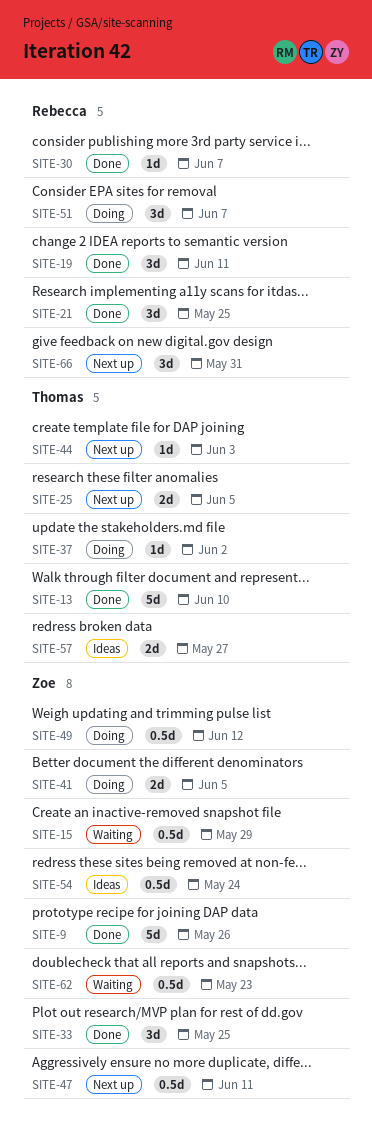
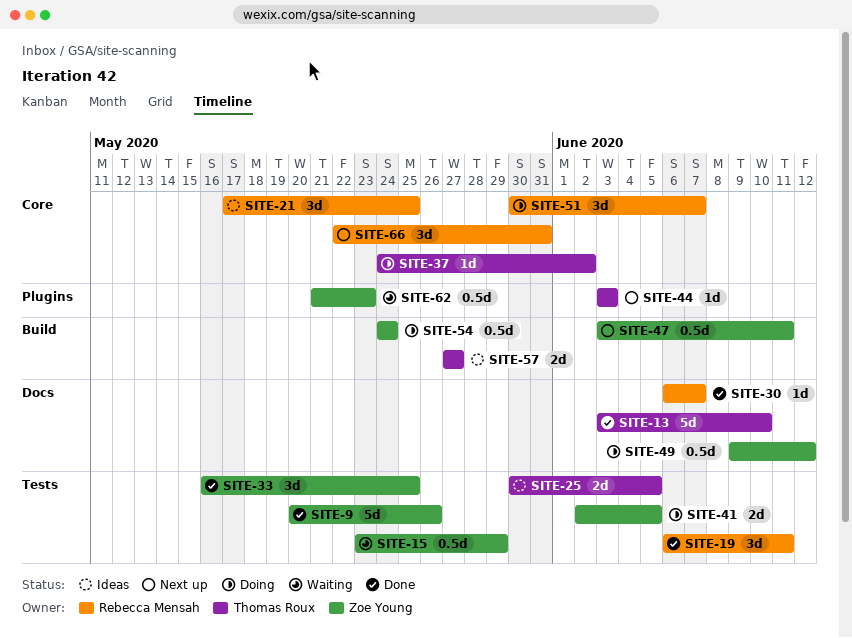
SITE-21, status: Done -> Ideas
SITE-25, status: Next up -> Ideas
SITE-54, status: Ideas -> Doing

